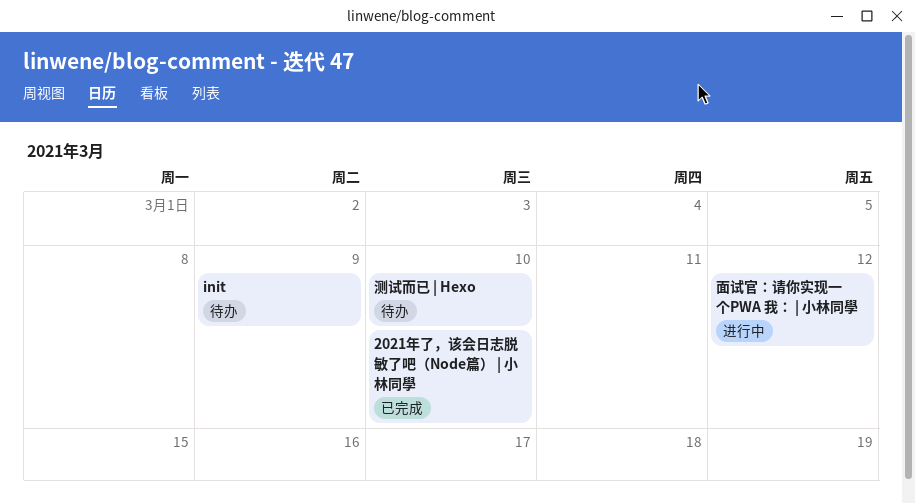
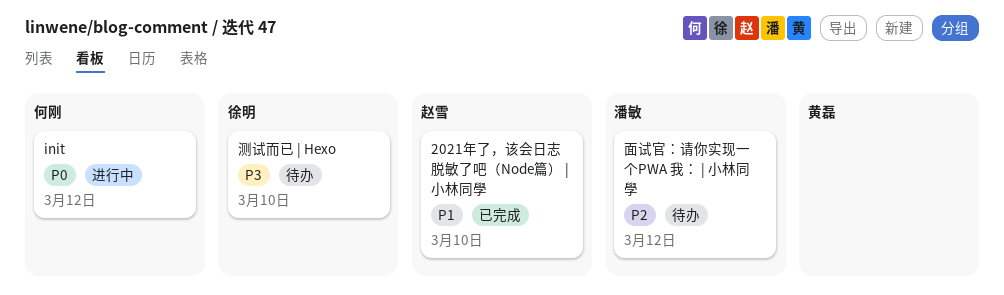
init, status: 待办 -> 进行中
init, due: Mar 9 -> Mar 12
面试官：请你实现一个PWA 我： | 小林同學, status: 进行中 -> 待办

